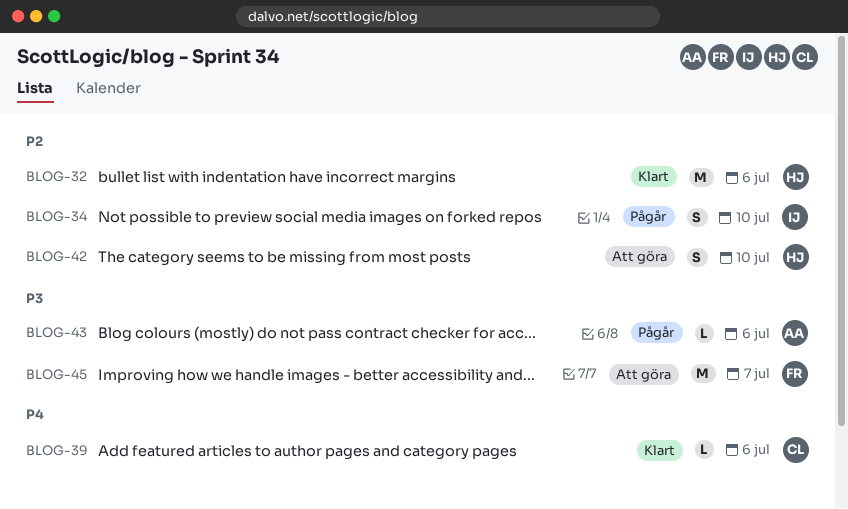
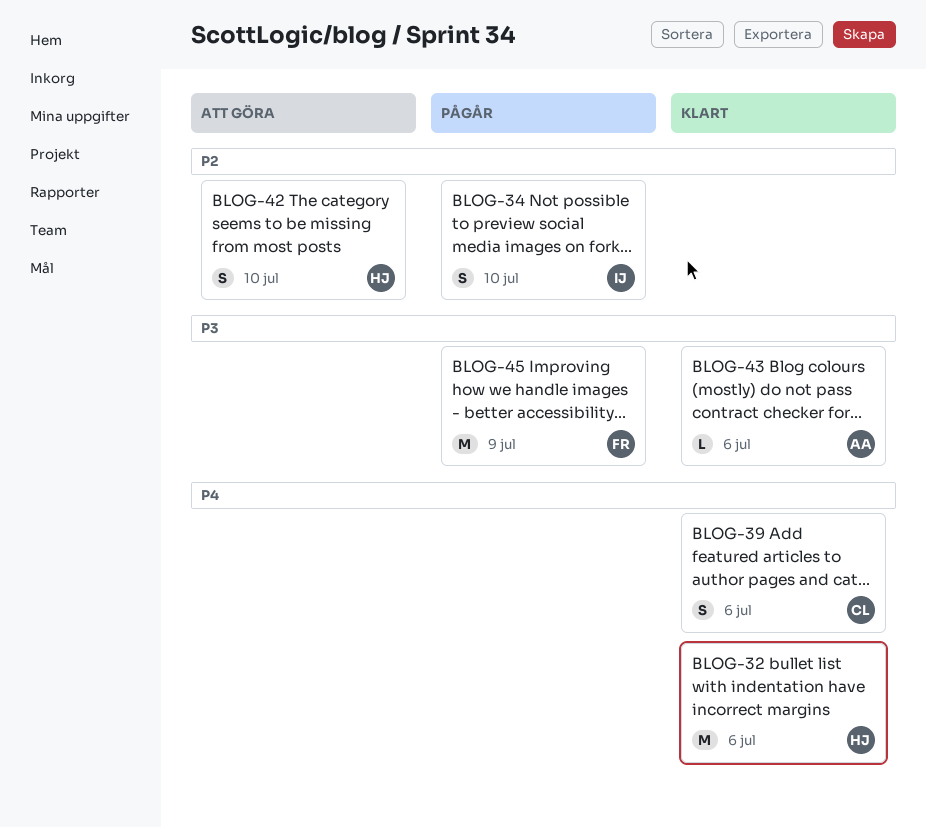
BLOG-32, priority: P2 -> P4
BLOG-39, estimate: L -> S
BLOG-43, status: Pågår -> Klart
BLOG-45, status: Att göra -> Pågår
BLOG-45, due: Jul 7 -> Jul 9

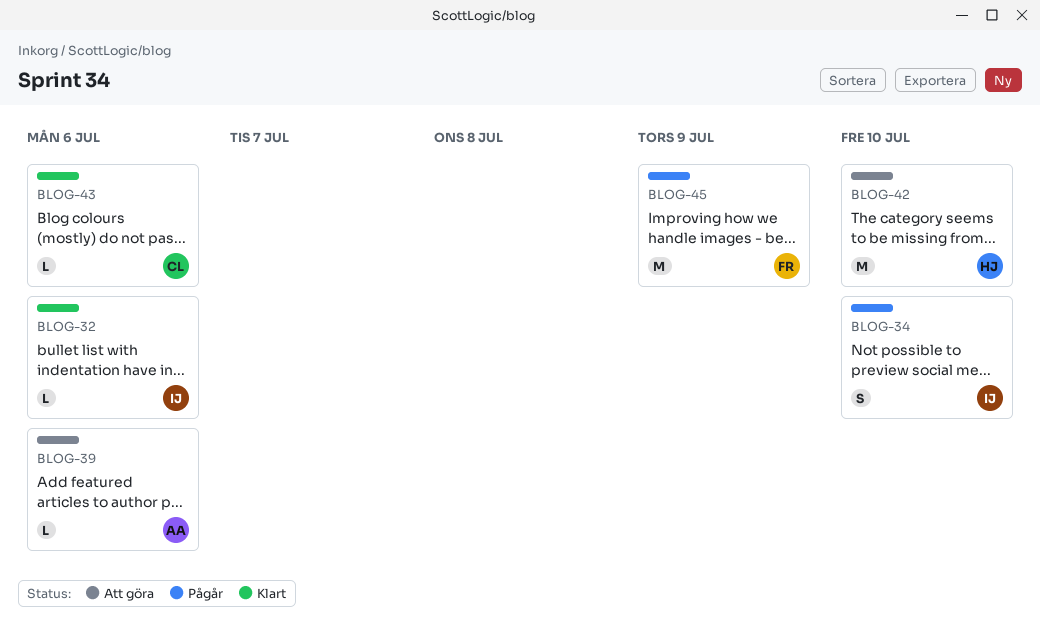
BLOG-32, owner: HJ -> IJ
BLOG-32, estimate: M -> L
BLOG-39, status: Klart -> Att göra
BLOG-39, owner: CL -> AA
BLOG-39, estimate: S -> L
BLOG-42, estimate: S -> M
BLOG-43, owner: AA -> CL

